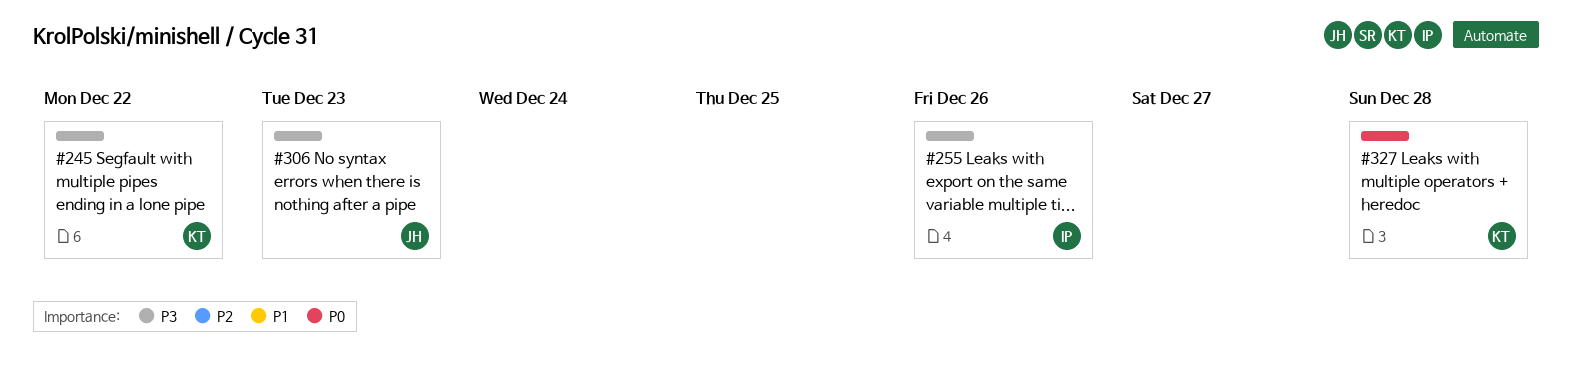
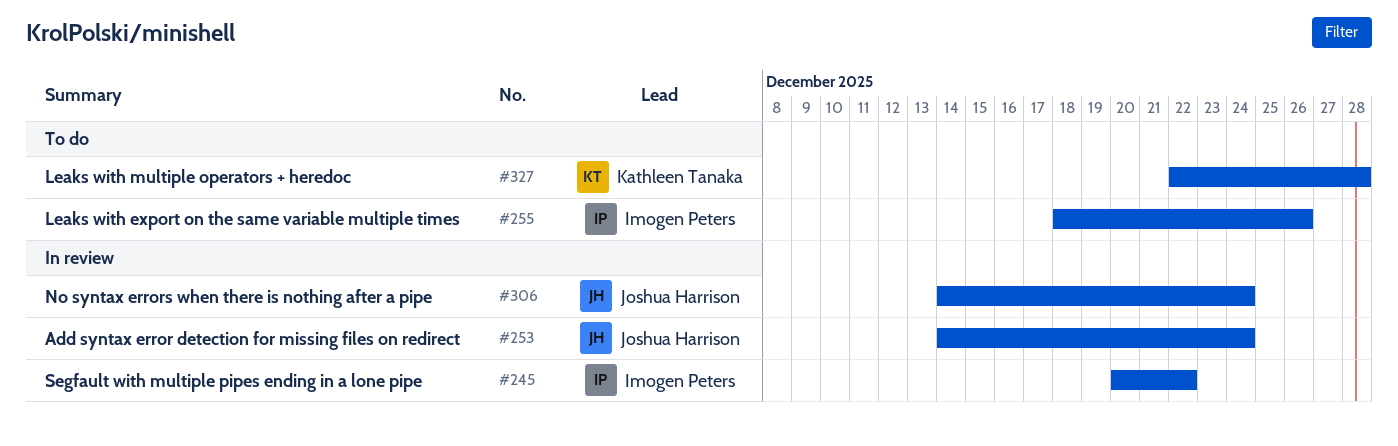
#245, owner: Kathleen Tanaka -> Imogen Peters
#253: none -> present
#306, due: Dec 23 -> Dec 24

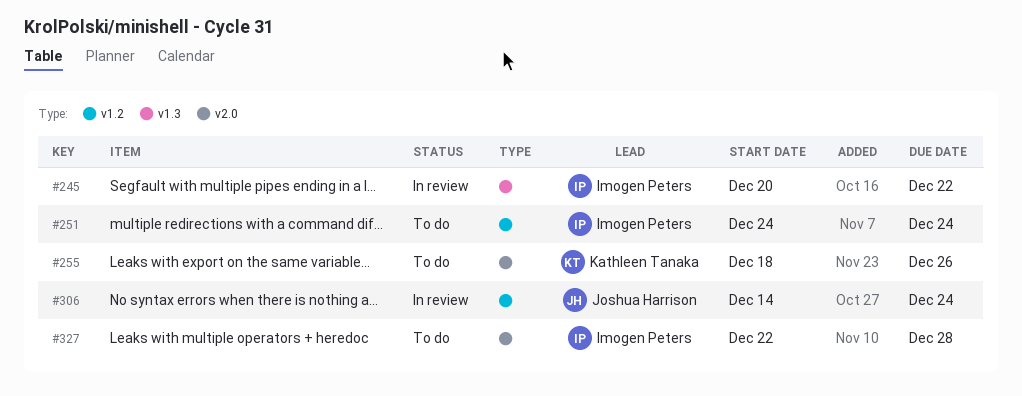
#251: none -> present
#253: present -> none
#255, owner: Imogen Peters -> Kathleen Tanaka
#327, owner: Kathleen Tanaka -> Imogen Peters

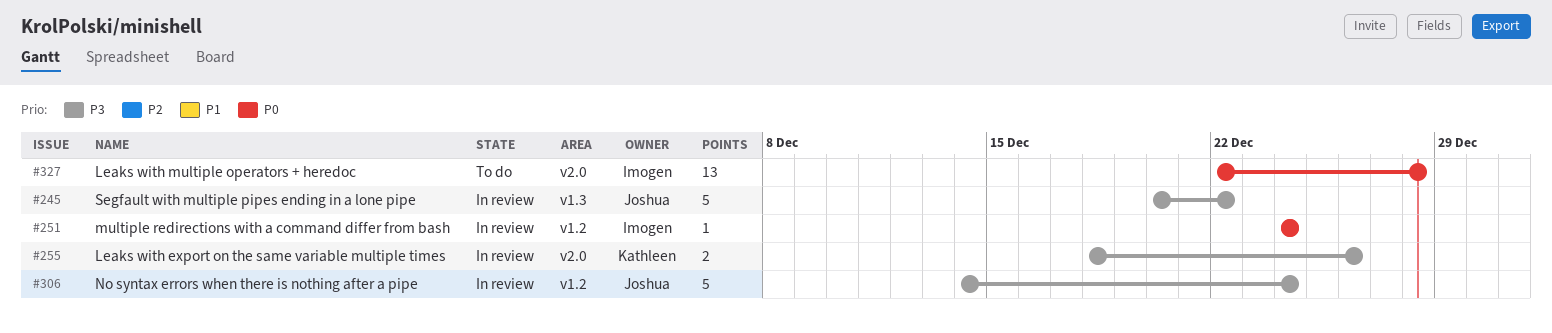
#245, owner: Imogen Peters -> Joshua Harrison
#251, status: To do -> In review
#255, status: To do -> In review

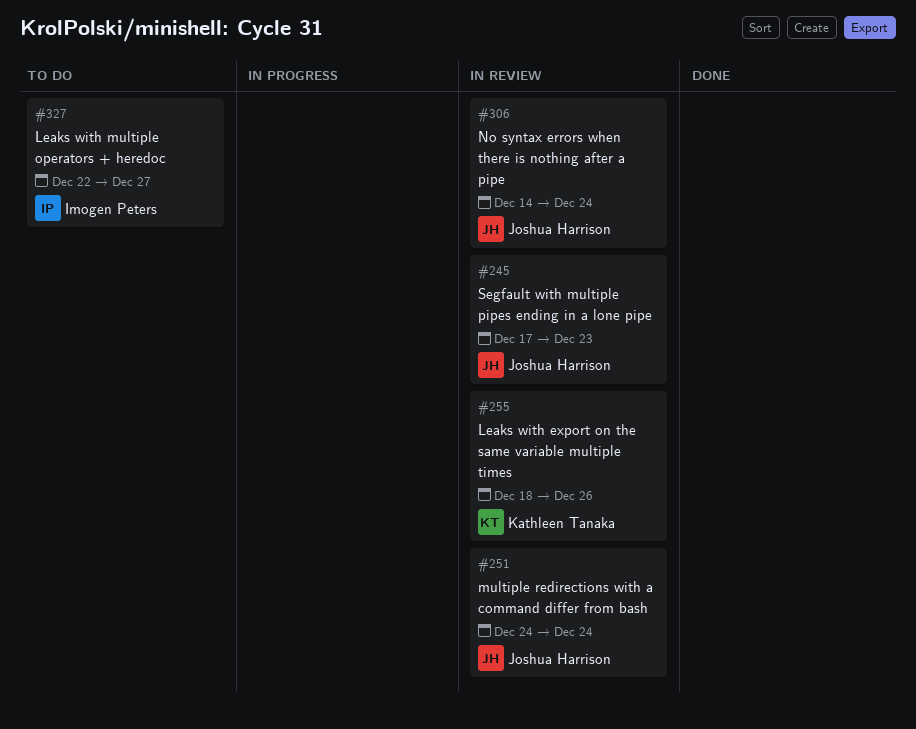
#245, start: Dec 20 -> Dec 17
#245, due: Dec 22 -> Dec 23
#251, owner: Imogen Peters -> Joshua Harrison
#327, due: Dec 28 -> Dec 27

